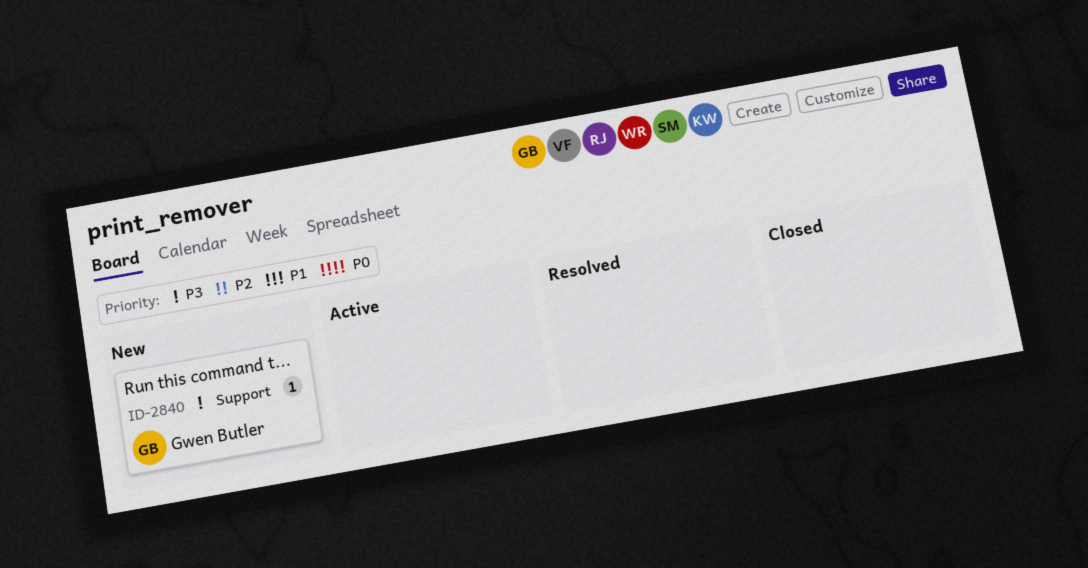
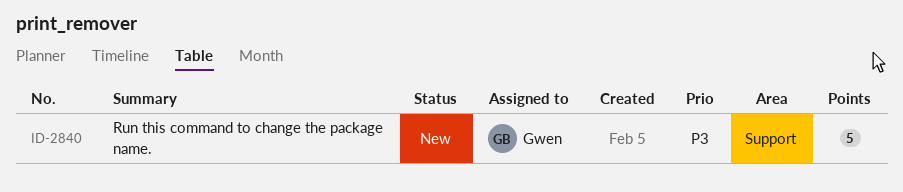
ID-2840, estimate: 1 -> 5

